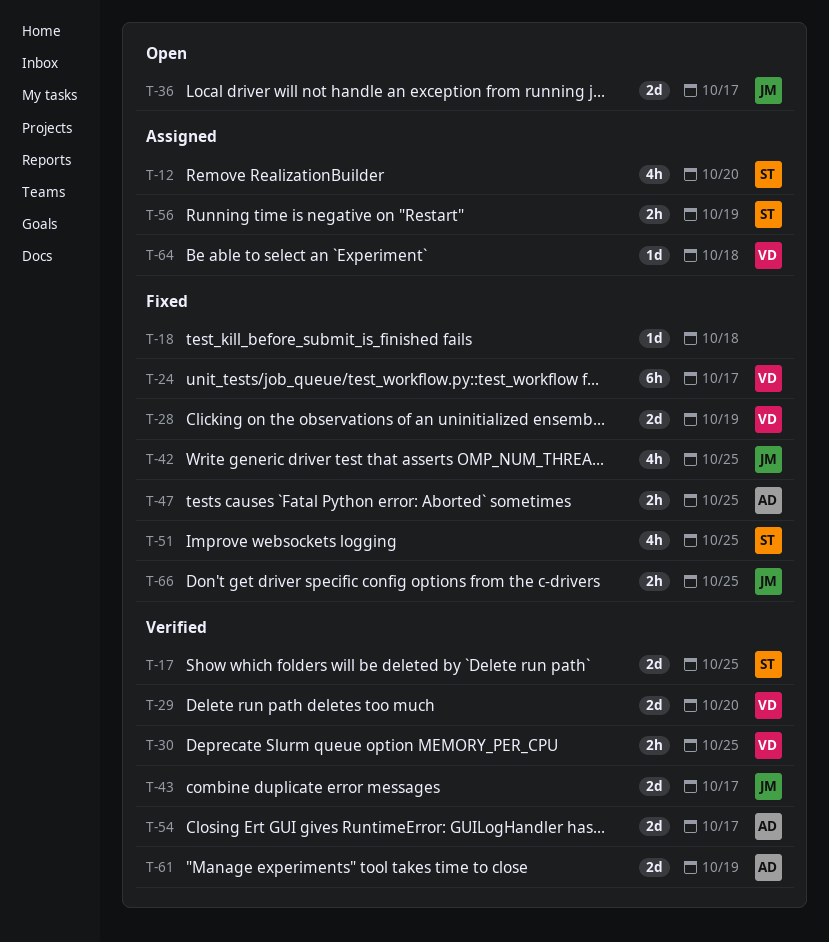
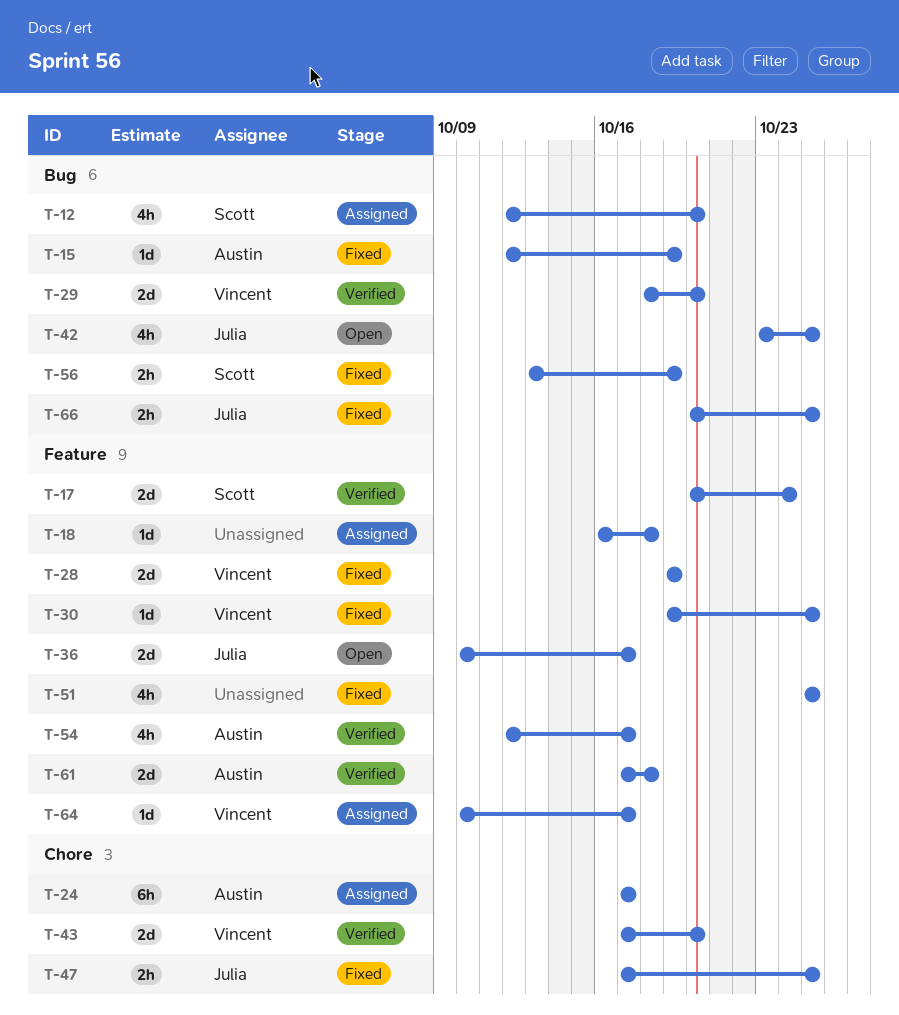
T-15: none -> present
T-17, due: Oct 25 -> Oct 24
T-18, status: Fixed -> Assigned
T-24, status: Fixed -> Assigned
T-24, owner: Vincent -> Austin
T-30, status: Verified -> Fixed
T-30, estimate: 2h -> 1d
T-42, status: Fixed -> Open
T-43, owner: Julia -> Vincent
T-43, due: Oct 17 -> Oct 20
T-47, owner: Austin -> Julia
T-51, owner: Scott -> none
T-54, estimate: 2d -> 4h
T-56, status: Assigned -> Fixed
T-61, due: Oct 19 -> Oct 18
T-64, due: Oct 18 -> Oct 17

